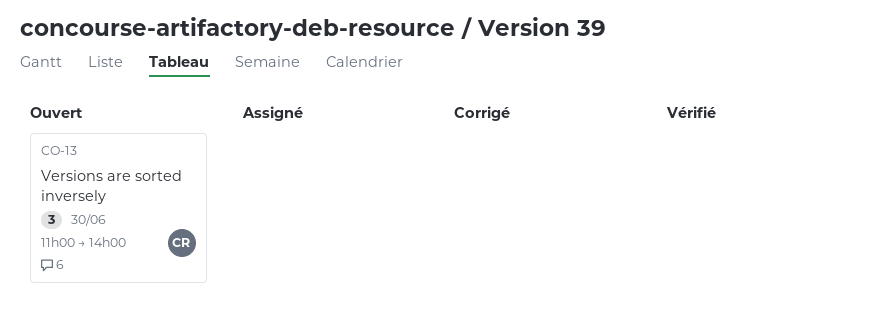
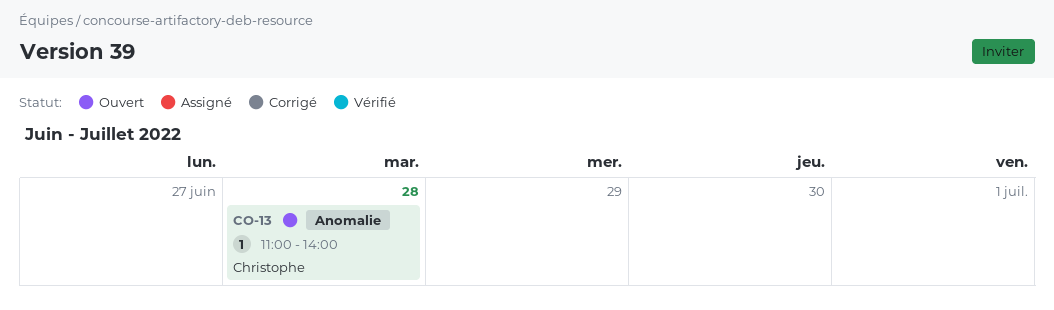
CO-13, estimate: 3 -> 1
CO-13, day: Jun 30 -> Jun 28

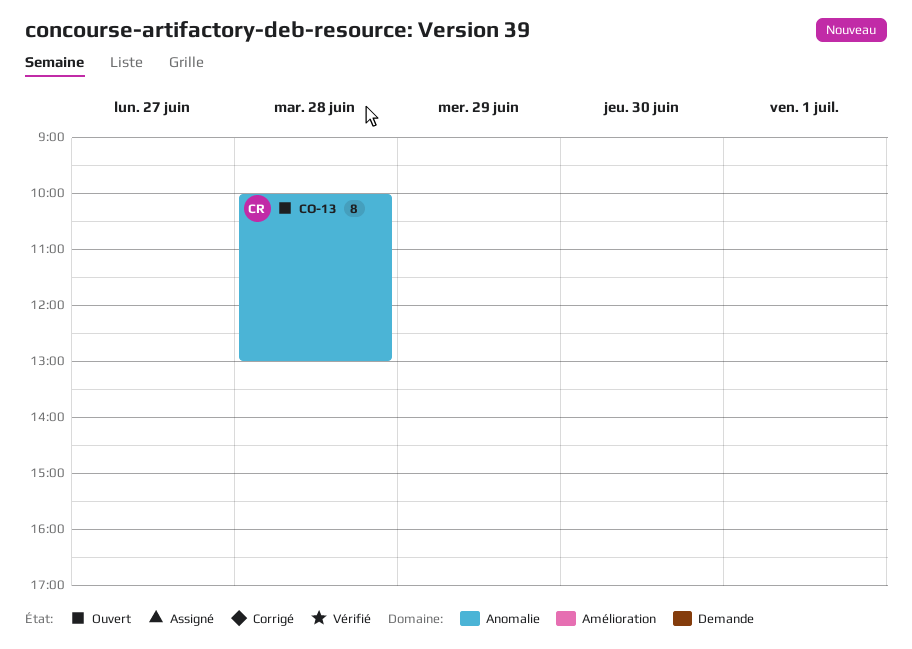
CO-13, estimate: 1 -> 8
CO-13, begins: 11:00 -> 10:00
CO-13, ends: 14:00 -> 13:00

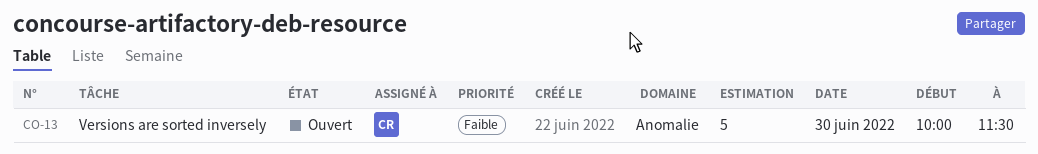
CO-13, estimate: 8 -> 5
CO-13, day: Jun 28 -> Jun 30
CO-13, ends: 13:00 -> 11:30

